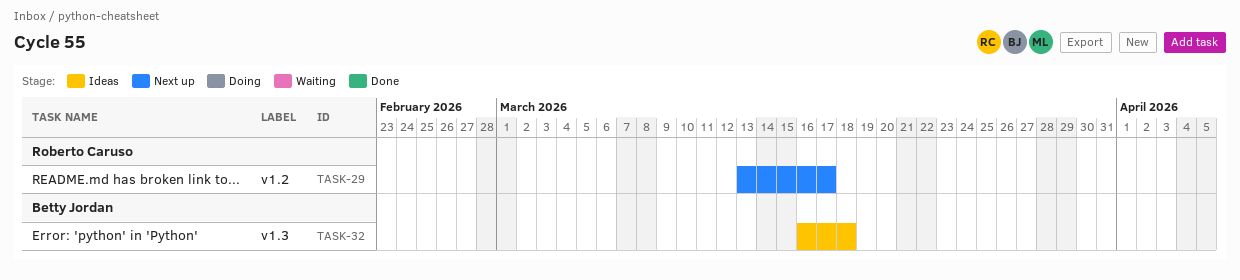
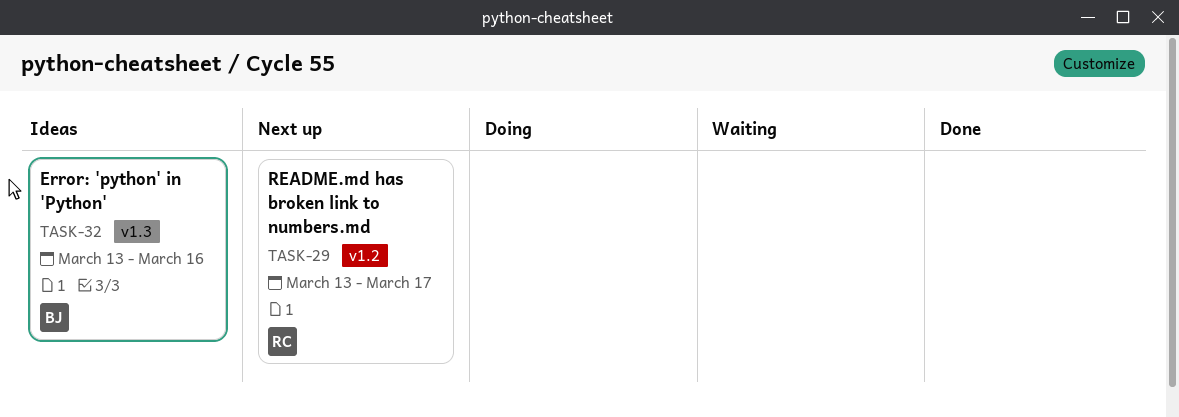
TASK-32, start: Mar 16 -> Mar 13
TASK-32, due: Mar 18 -> Mar 16

